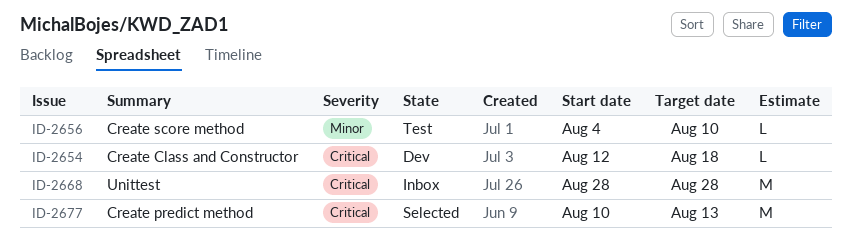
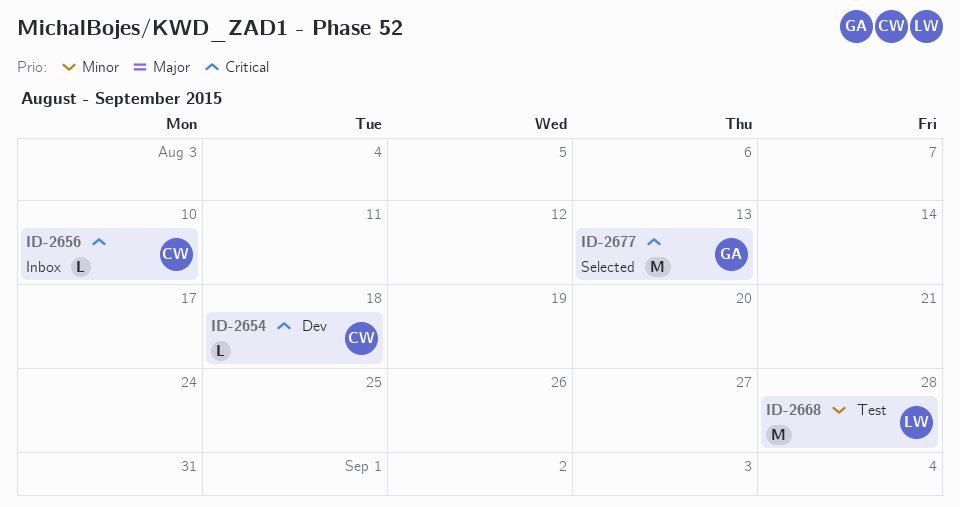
ID-2656, status: Test -> Inbox
ID-2656, priority: Minor -> Critical
ID-2668, status: Inbox -> Test
ID-2668, priority: Critical -> Minor

